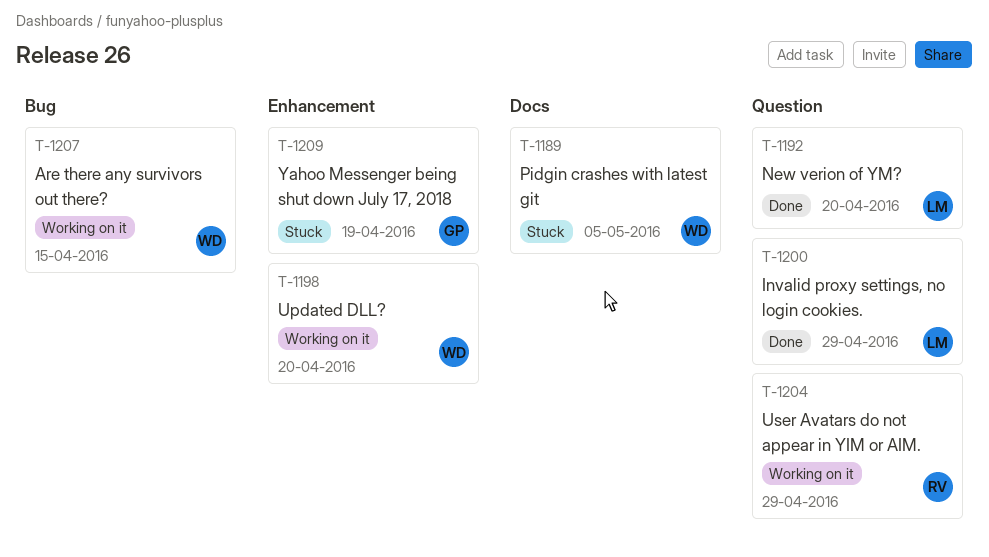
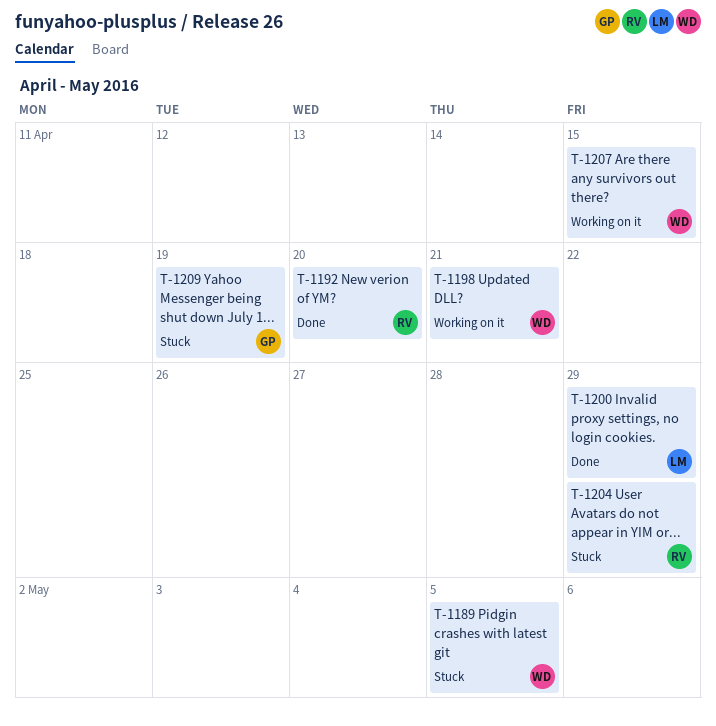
T-1192, owner: LM -> RV
T-1198, due: Apr 20 -> Apr 21
T-1204, status: Working on it -> Stuck

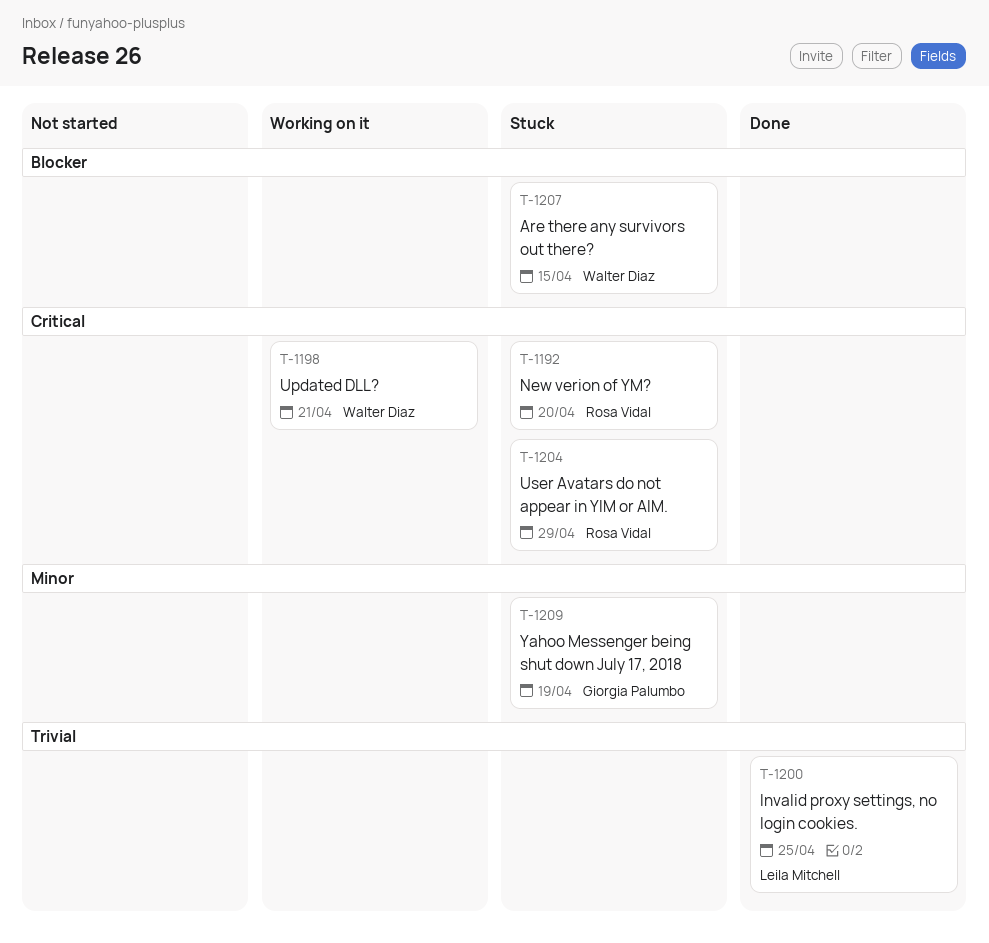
T-1189: present -> none
T-1192, status: Done -> Stuck
T-1200, due: Apr 29 -> Apr 25
T-1207, status: Working on it -> Stuck

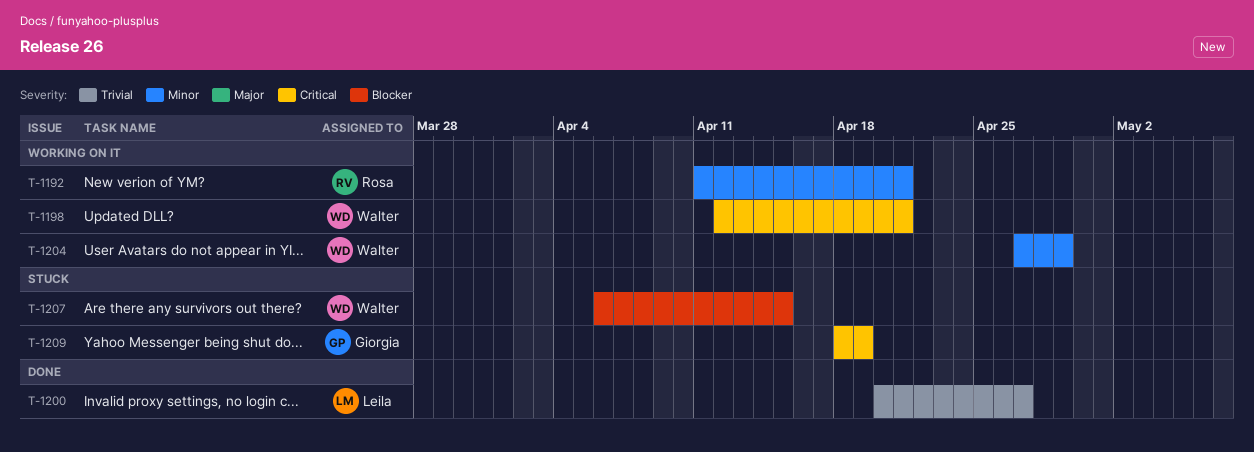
T-1192, status: Stuck -> Working on it
T-1192, priority: Critical -> Minor
T-1192, due: Apr 20 -> Apr 21
T-1200, due: Apr 25 -> Apr 27
T-1204, status: Stuck -> Working on it
T-1204, owner: Rosa Vidal -> Walter Diaz
T-1204, priority: Critical -> Minor
T-1209, priority: Minor -> Critical

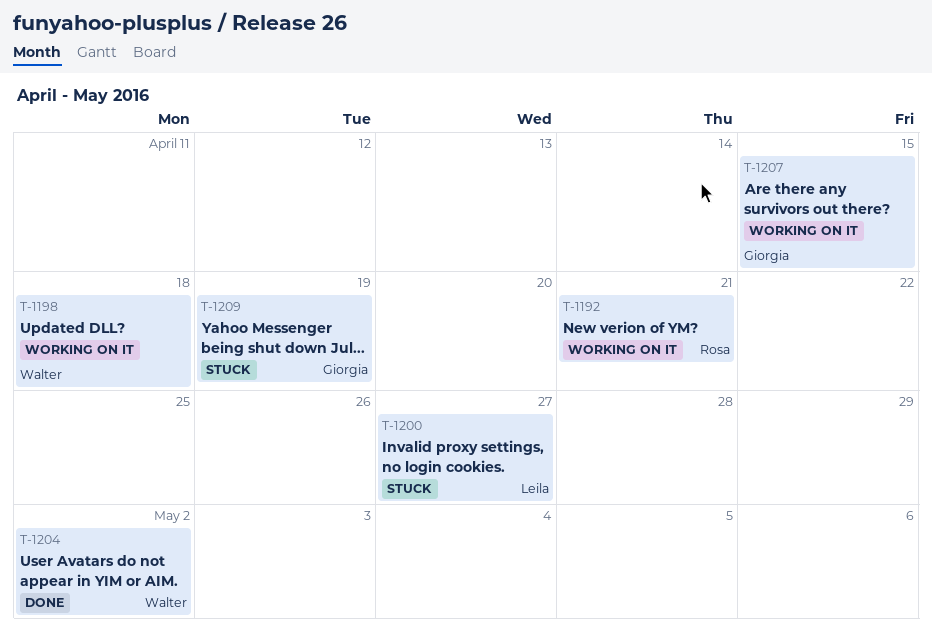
T-1198, due: Apr 21 -> Apr 18
T-1200, status: Done -> Stuck
T-1204, status: Working on it -> Done
T-1204, due: Apr 29 -> May 2
T-1207, status: Stuck -> Working on it
T-1207, owner: Walter -> Giorgia

